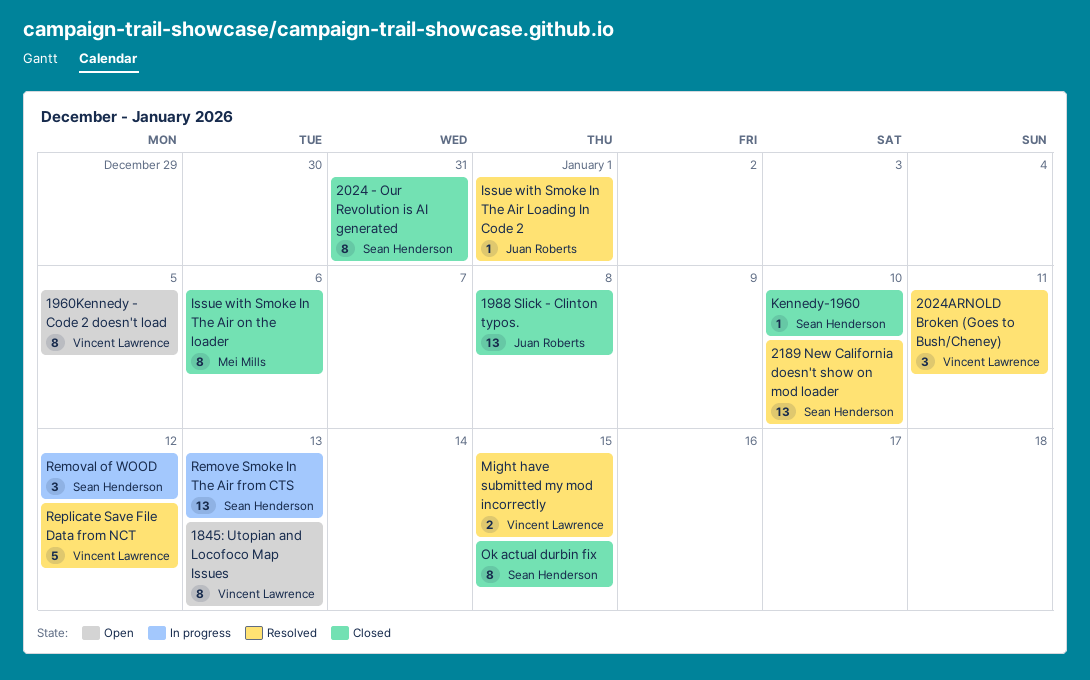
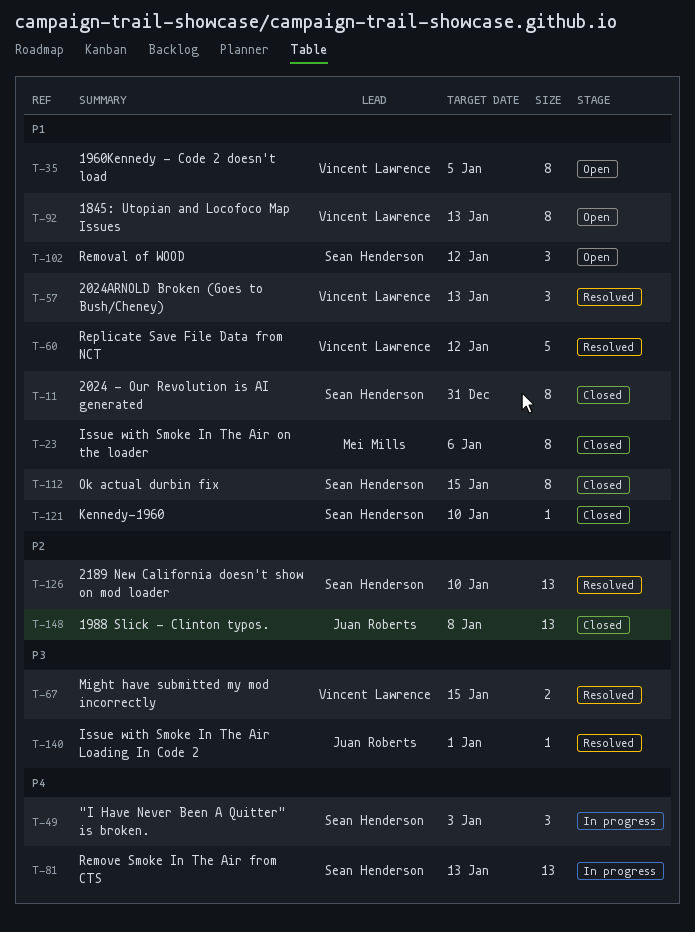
"I Have Never Been A Quitter" is broken.: none -> present
2024ARNOLD Broken (Goes to Bush/Cheney), due: Jan 11 -> Jan 13
Removal of WOOD, status: In progress -> Open

